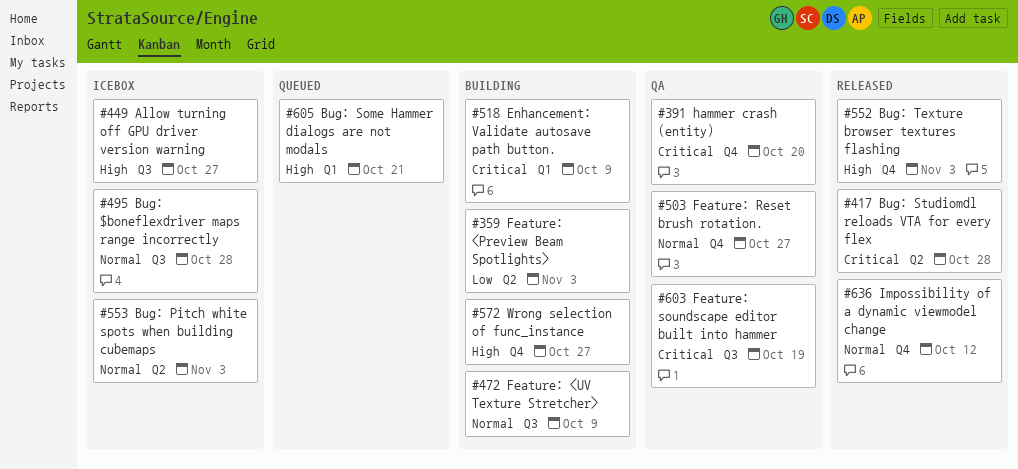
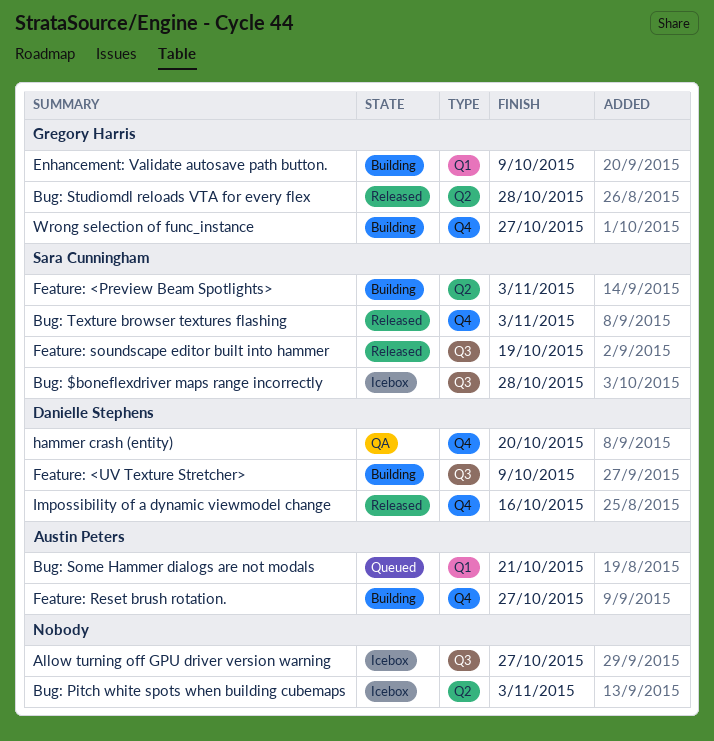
Feature: Reset brush rotation., status: QA -> Building
Feature: soundscape editor built into hammer, status: QA -> Released
Impossibility of a dynamic viewmodel change, due: Oct 12 -> Oct 16

